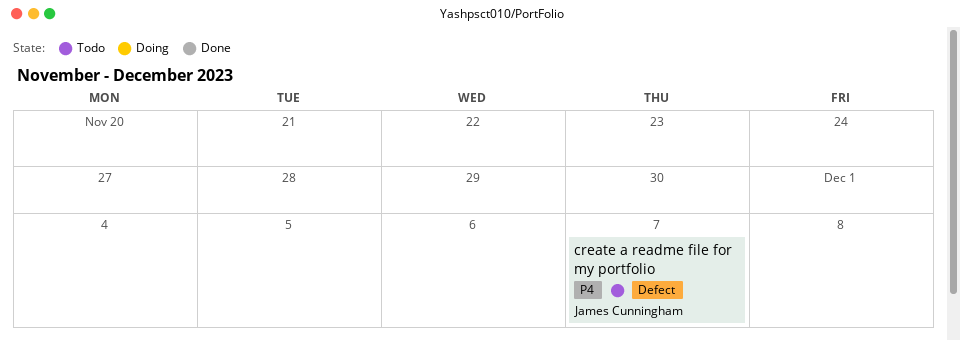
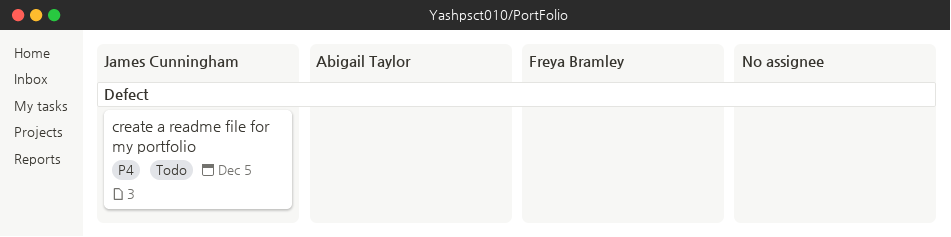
create a readme file for my portfolio, due: Dec 7 -> Dec 5

